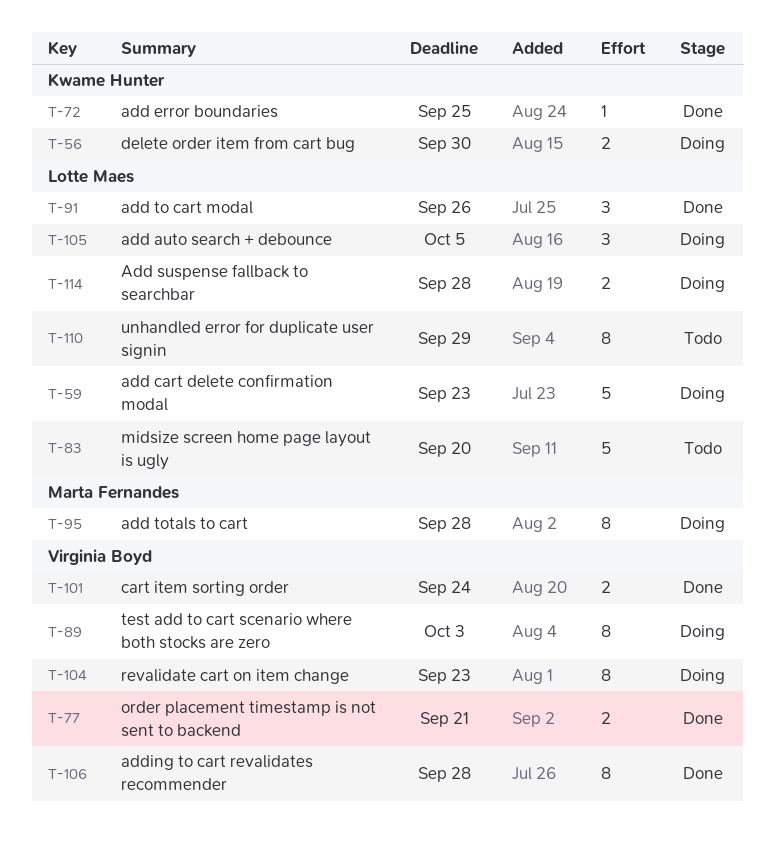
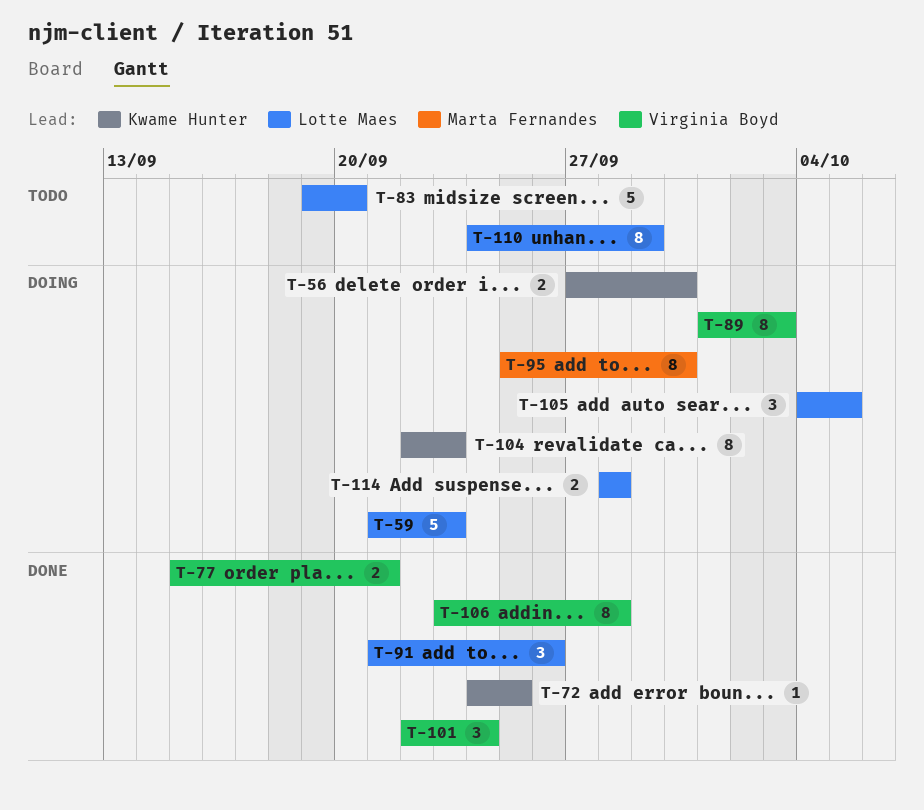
T-95, due: Sep 28 -> Sep 30
T-101, estimate: 2 -> 3
T-104, owner: Virginia Boyd -> Kwame Hunter

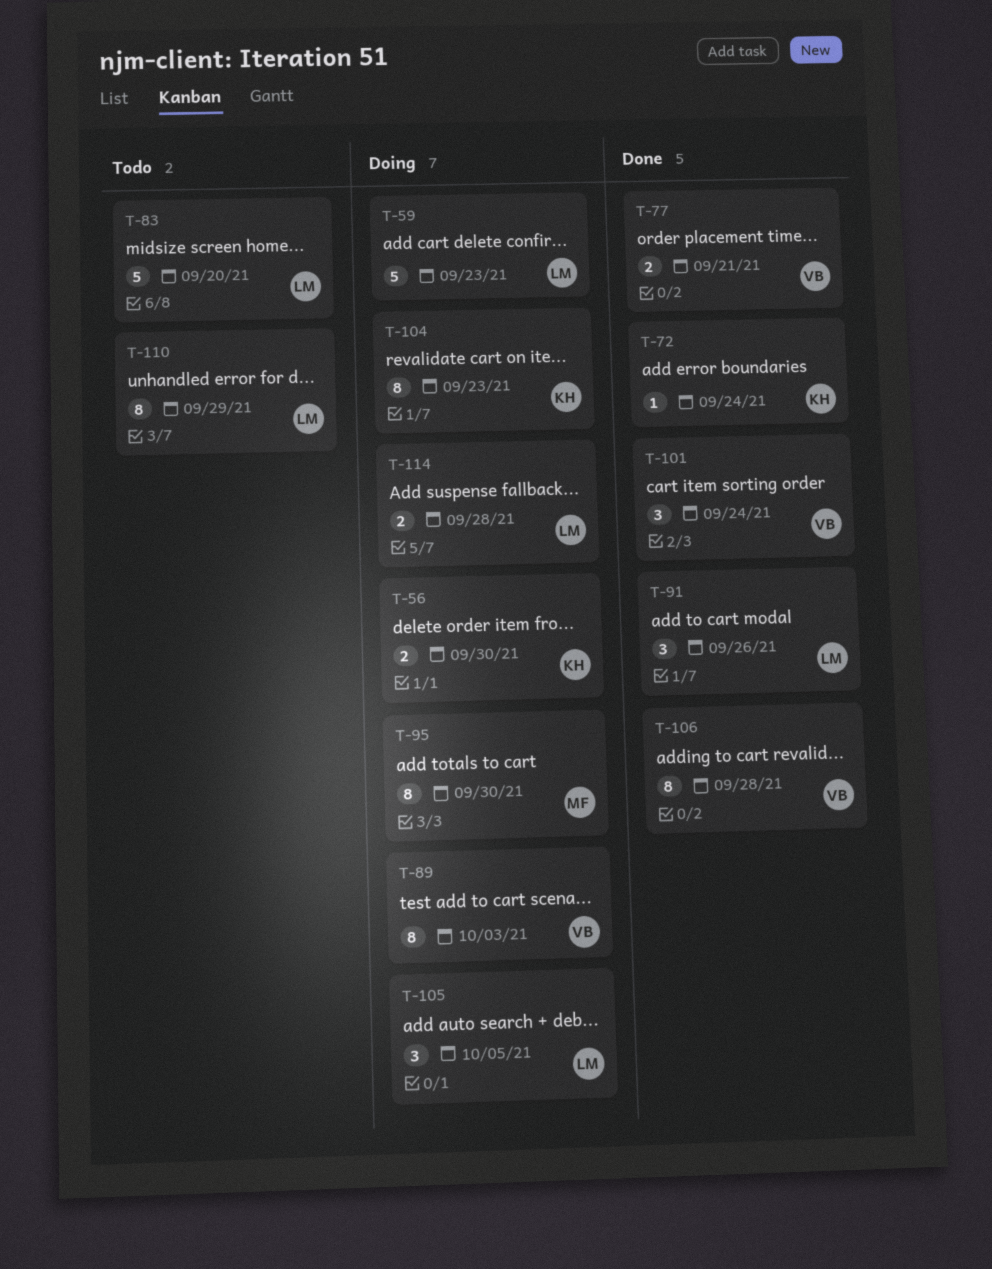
T-72, due: Sep 25 -> Sep 24

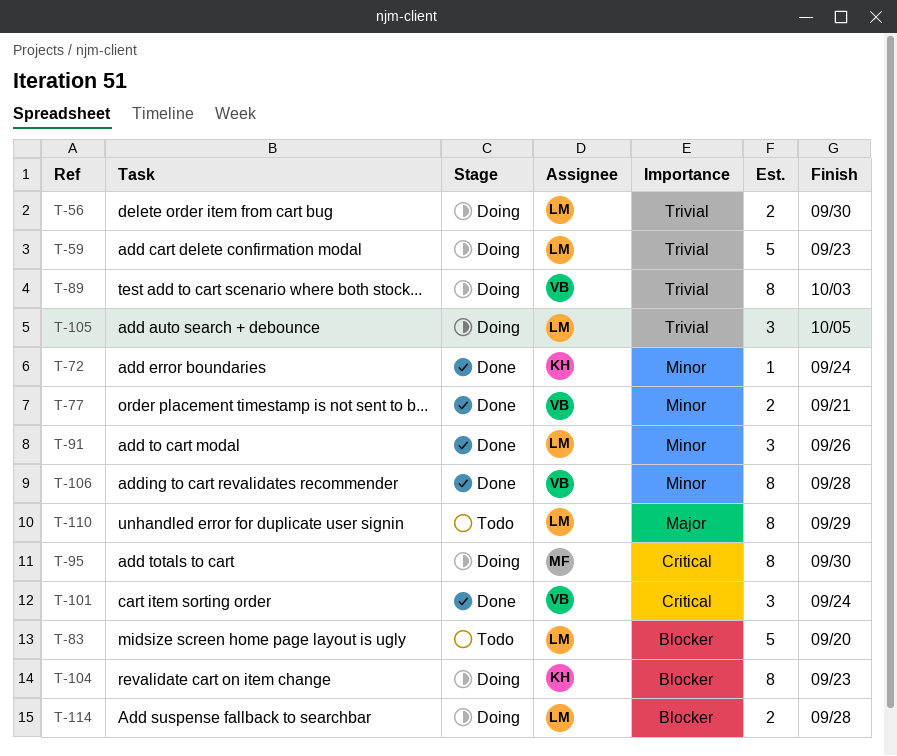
T-56, owner: KH -> LM

